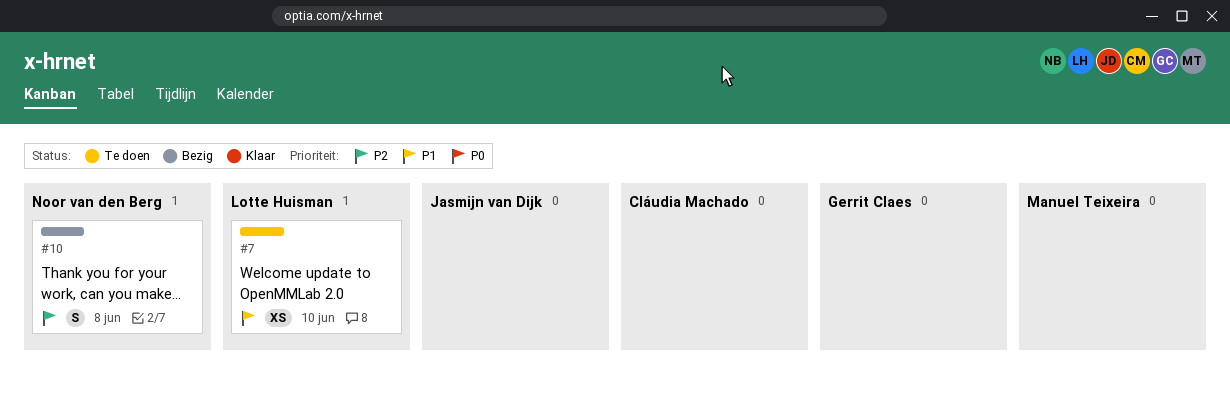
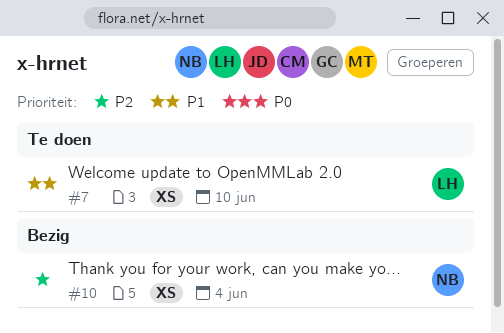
#10, estimate: S -> XS
#10, due: Jun 8 -> Jun 4

